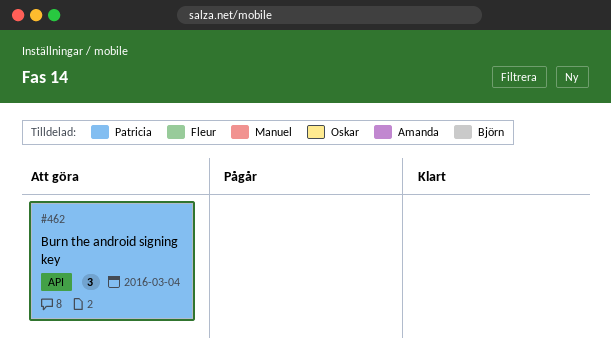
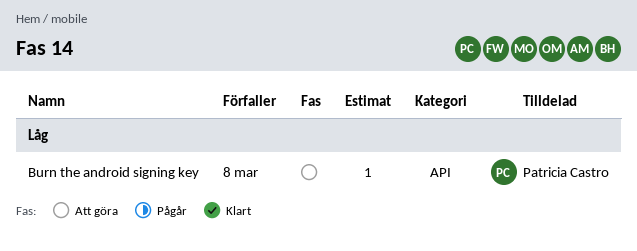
Burn the android signing key, estimate: 3 -> 1
Burn the android signing key, due: Mar 4 -> Mar 8

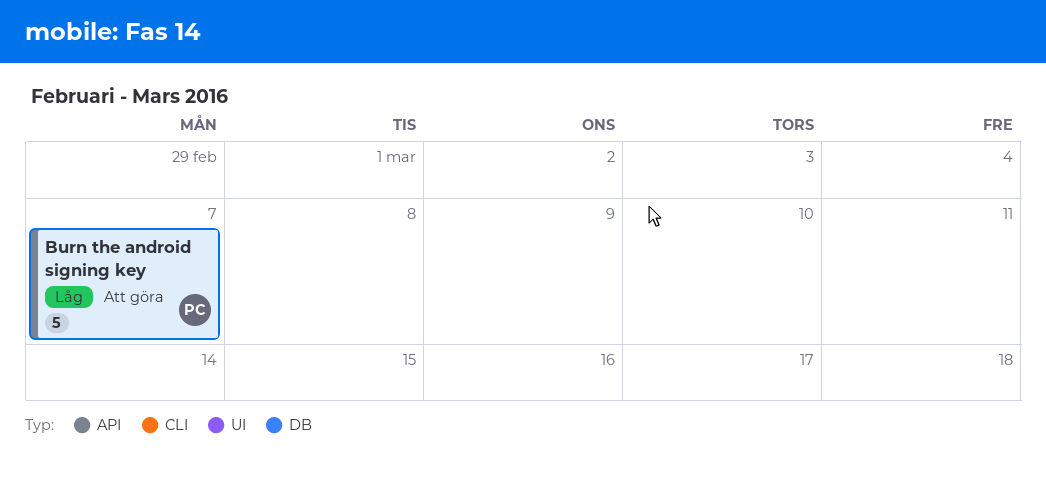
Burn the android signing key, estimate: 1 -> 5
Burn the android signing key, due: Mar 8 -> Mar 7

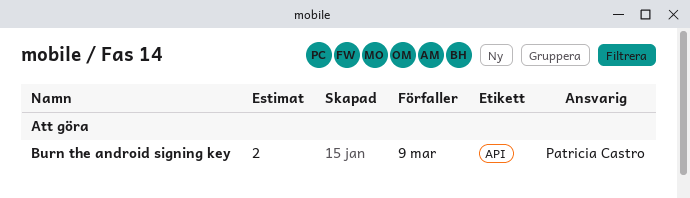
Burn the android signing key, estimate: 5 -> 2
Burn the android signing key, due: Mar 7 -> Mar 9

